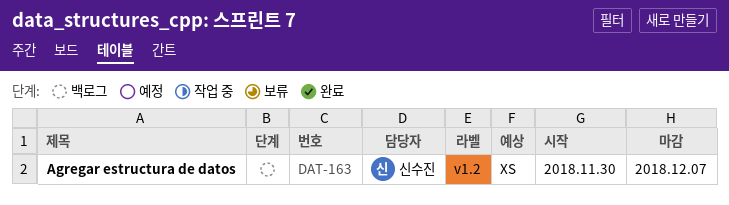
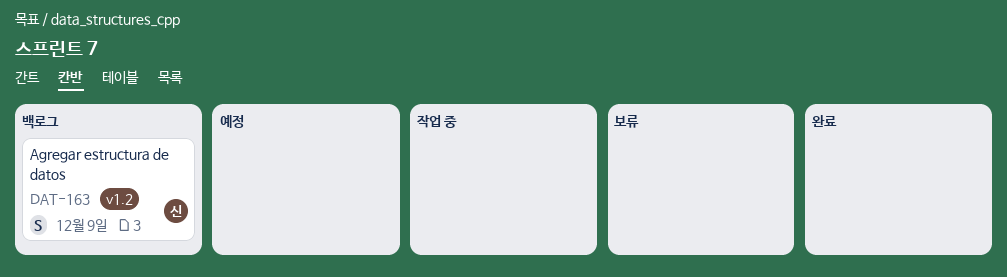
DAT-163, estimate: XS -> S
DAT-163, due: Dec 7 -> Dec 9

